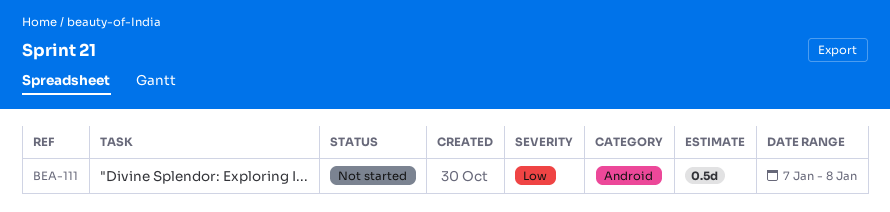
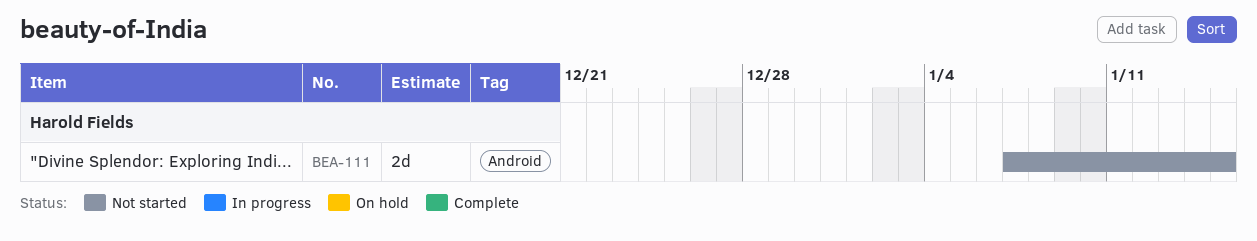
BEA-111, estimate: 0.5d -> 2d
BEA-111, due: Jan 8 -> Jan 15

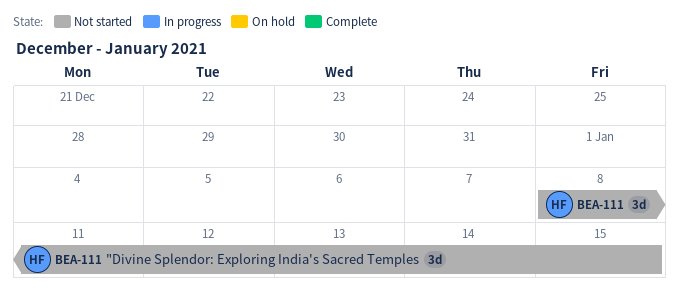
BEA-111, estimate: 2d -> 3d
BEA-111, start: Jan 7 -> Jan 8

